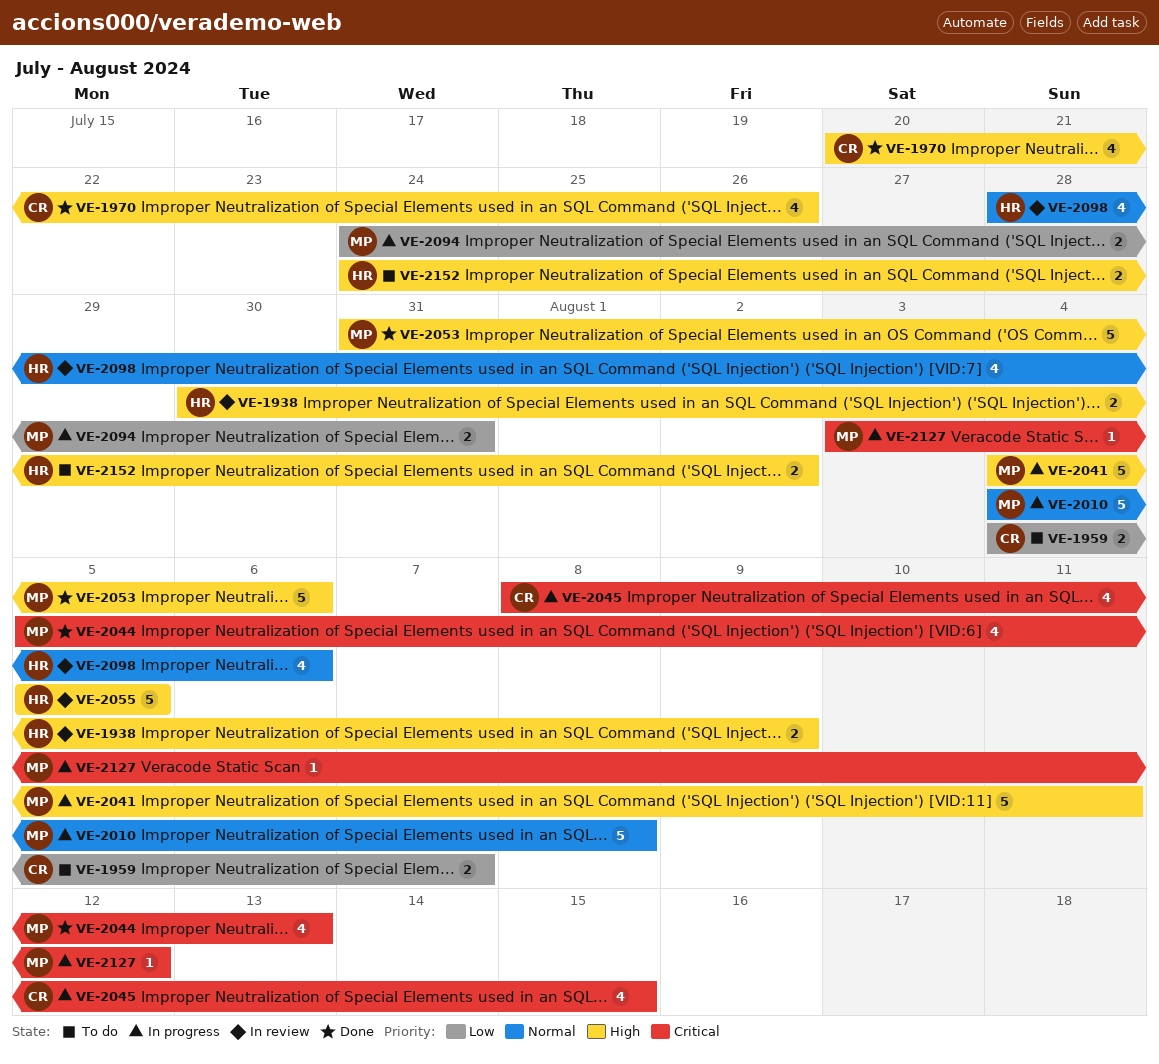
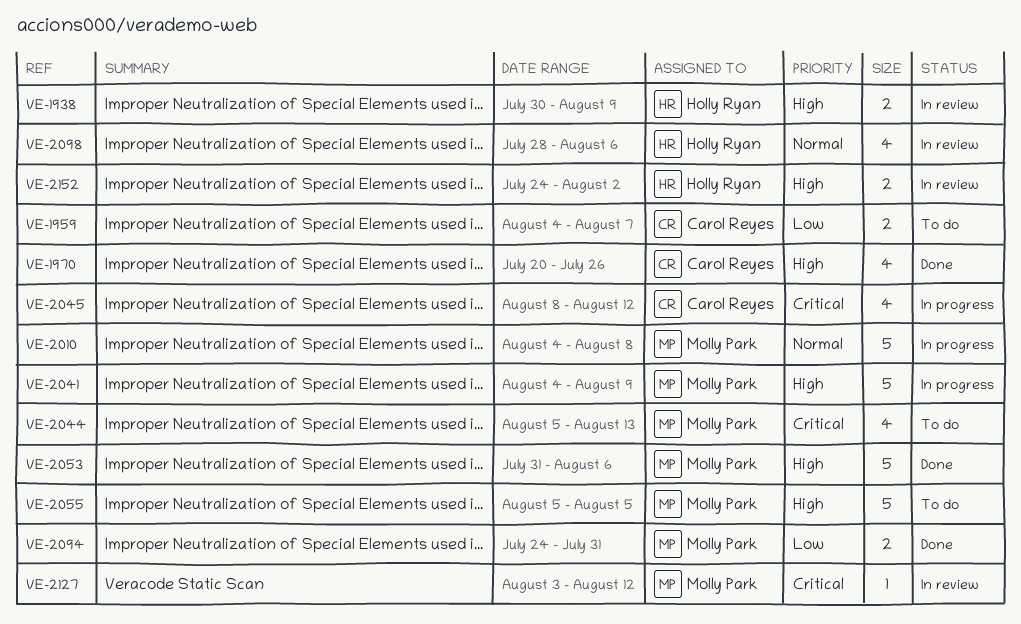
VE-2041, due: Aug 11 -> Aug 9
VE-2044, status: Done -> To do
VE-2045, due: Aug 15 -> Aug 12
VE-2055, status: In review -> To do
VE-2055, owner: Holly Ryan -> Molly Park
VE-2094, status: In progress -> Done
VE-2127, status: In progress -> In review
VE-2152, status: To do -> In review

